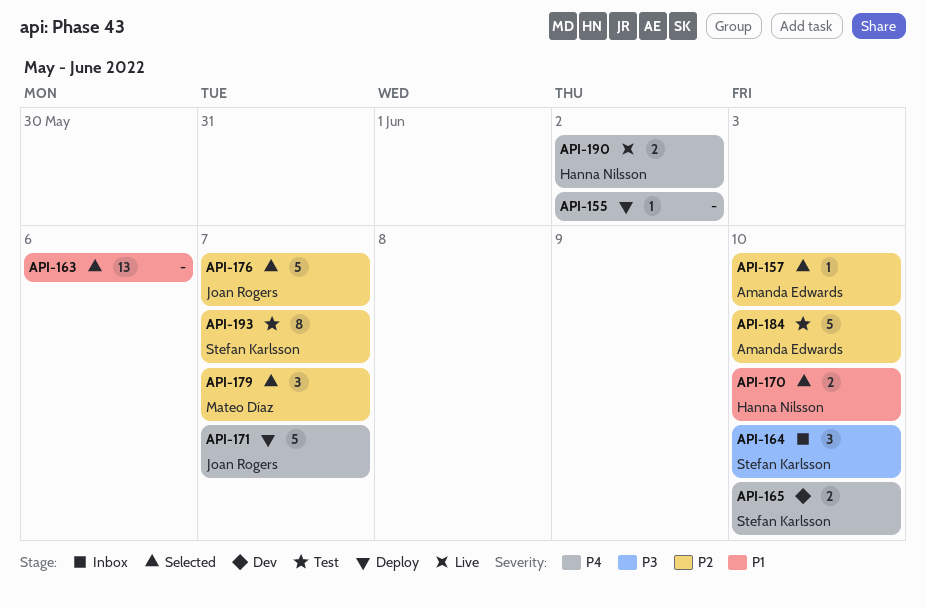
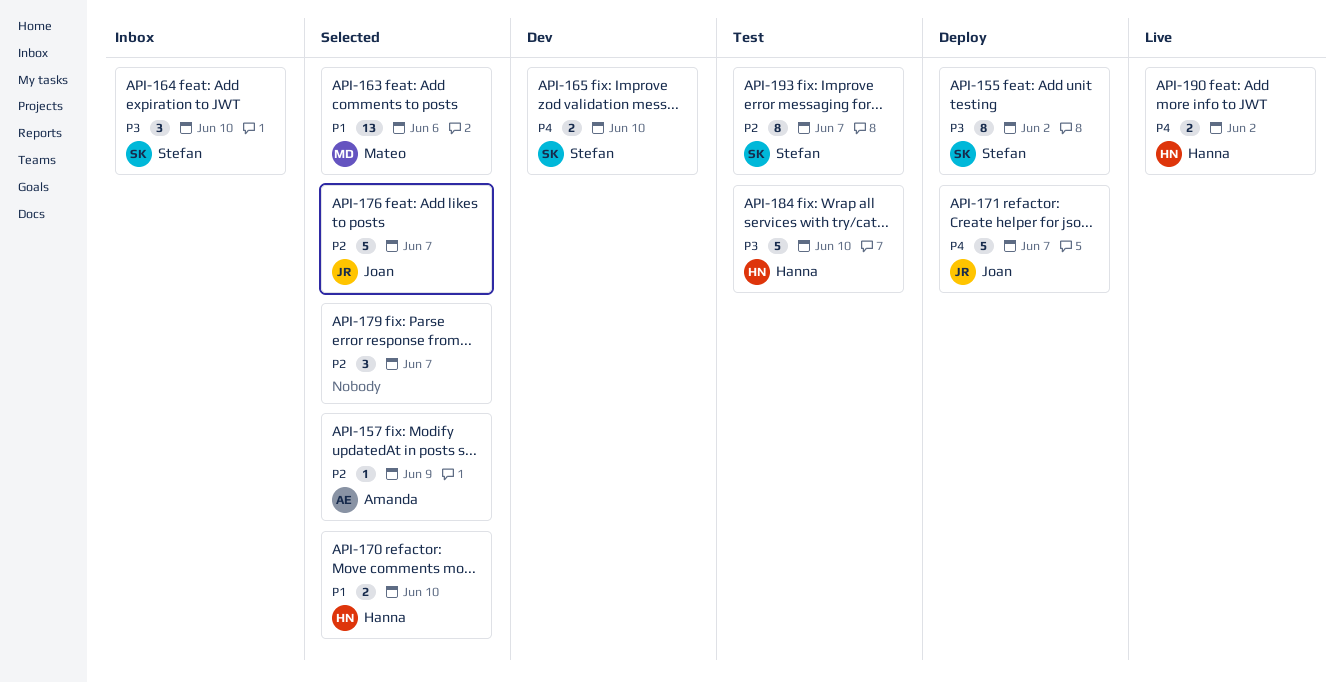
API-155, owner: none -> Stefan Karlsson
API-155, priority: P4 -> P3
API-155, estimate: 1 -> 8
API-157, due: Jun 10 -> Jun 9
API-163, owner: none -> Mateo Díaz
API-179, owner: Mateo Díaz -> none
API-184, owner: Amanda Edwards -> Hanna Nilsson
API-184, priority: P2 -> P3

